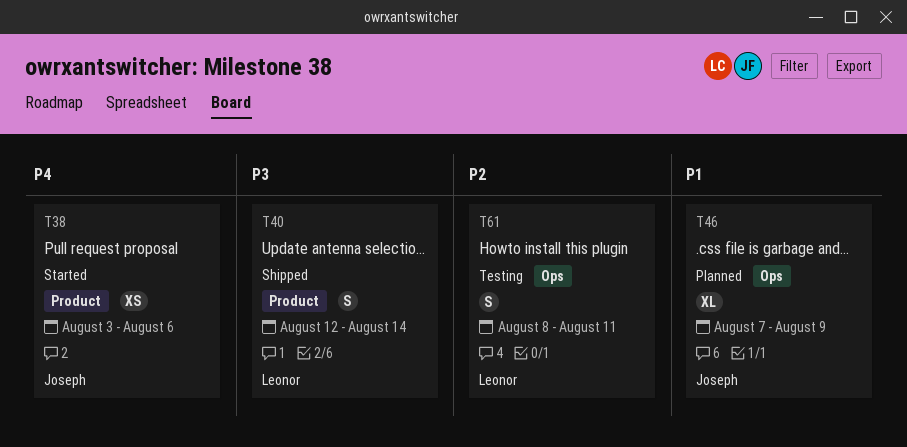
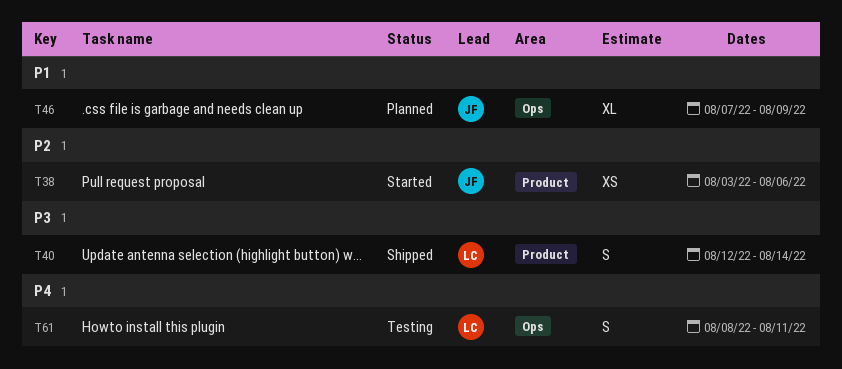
T38, priority: P4 -> P2
T61, priority: P2 -> P4

